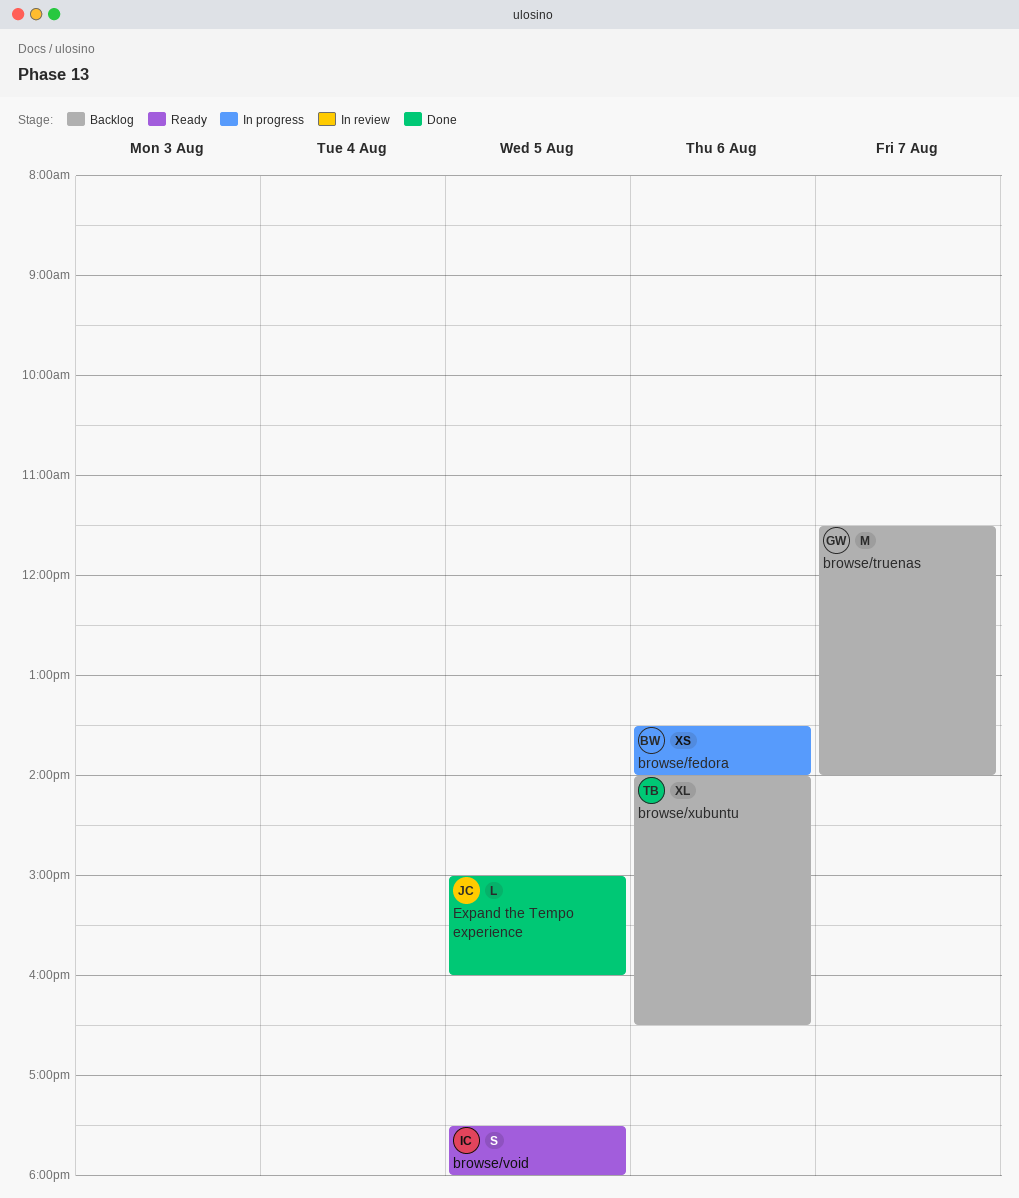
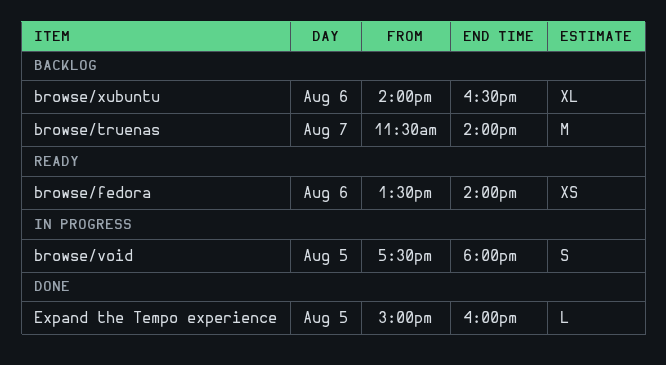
browse/fedora, status: In progress -> Ready
browse/void, status: Ready -> In progress

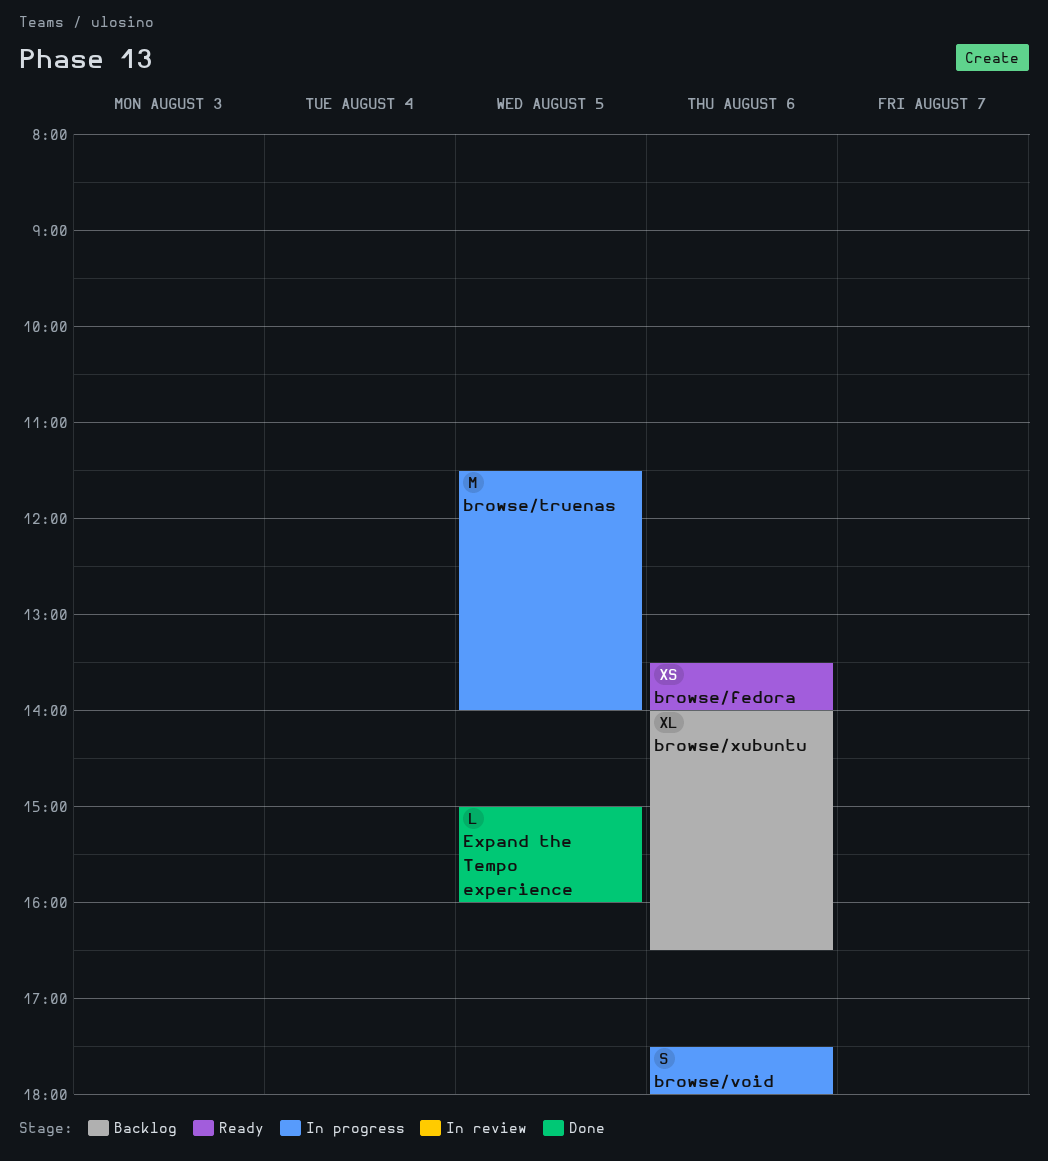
browse/truenas, status: Backlog -> In progress
browse/truenas, day: Aug 7 -> Aug 5
browse/void, day: Aug 5 -> Aug 6

